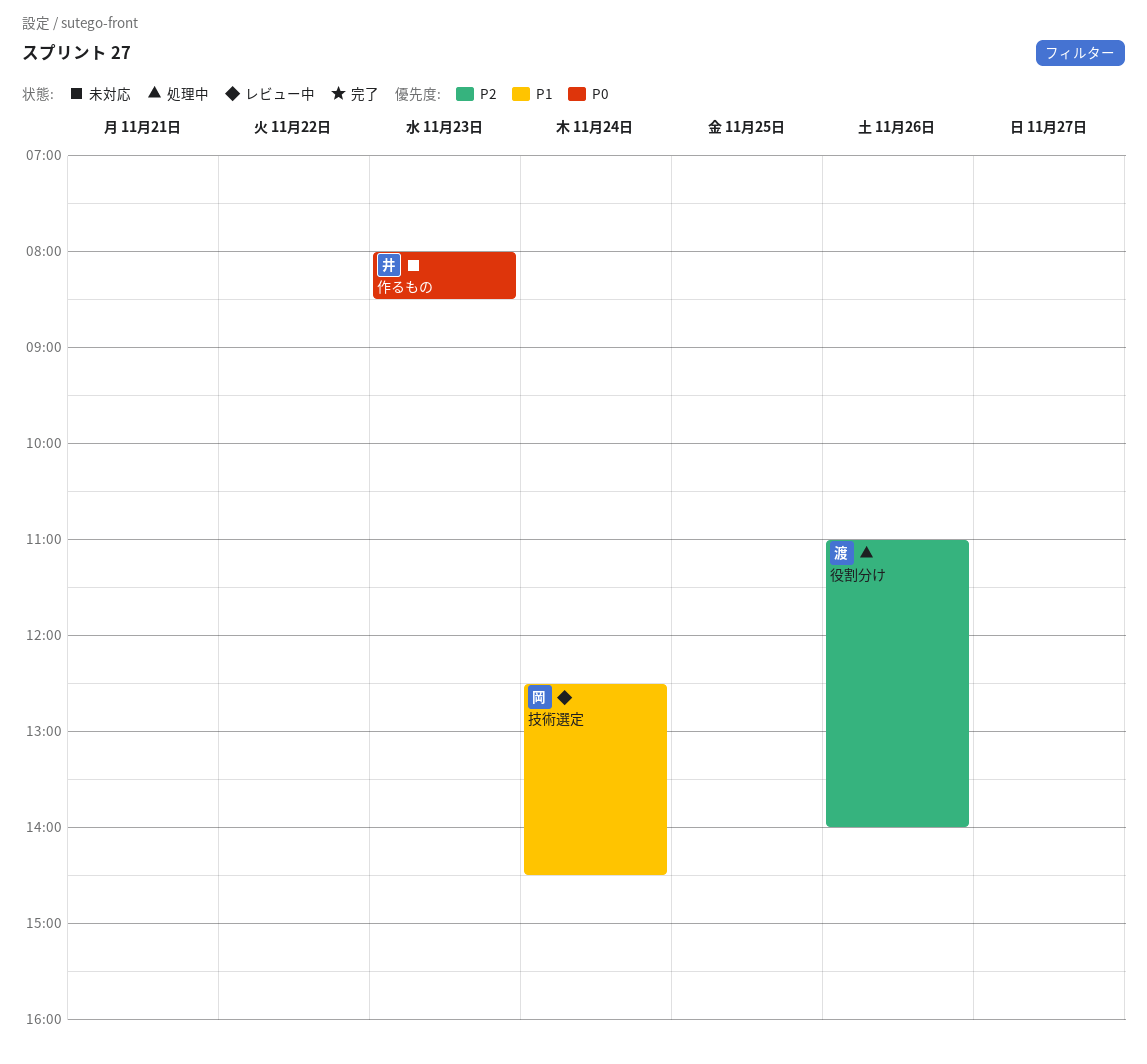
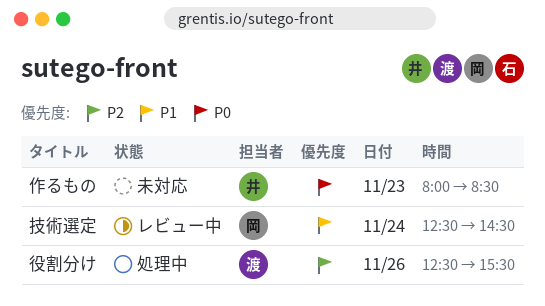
役割分け, begins: 11:00 -> 12:30
役割分け, ends: 14:00 -> 15:30

